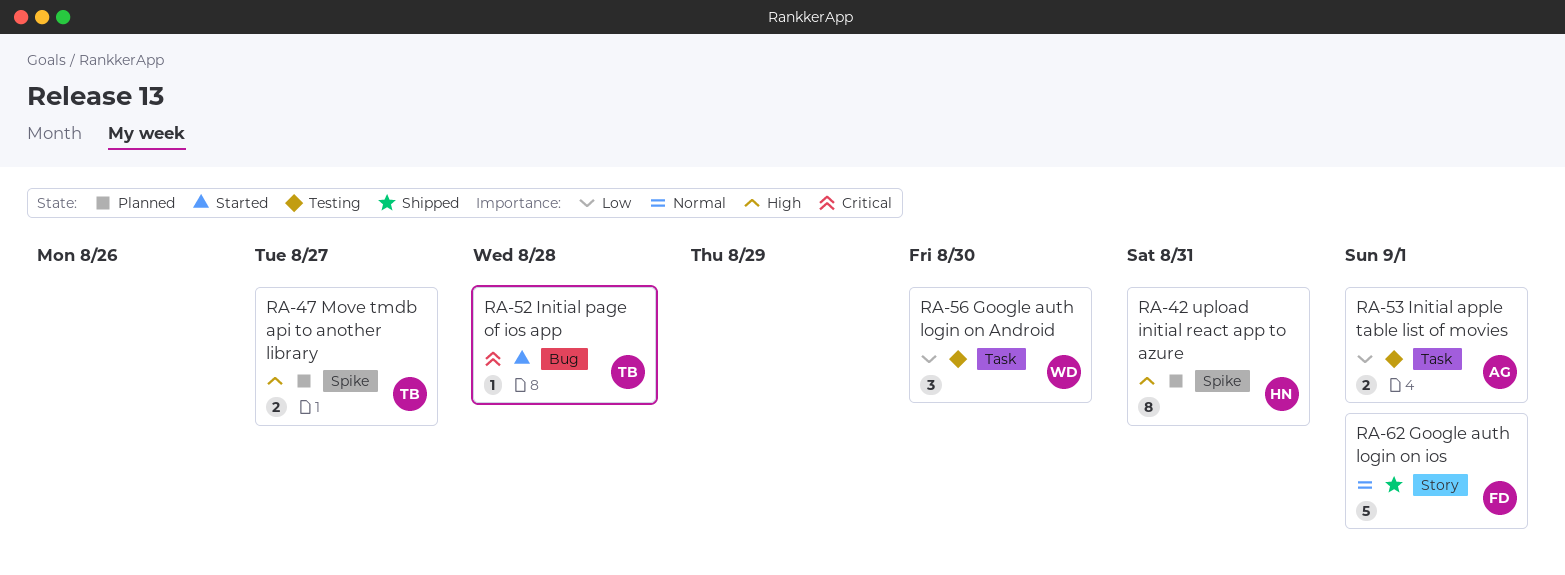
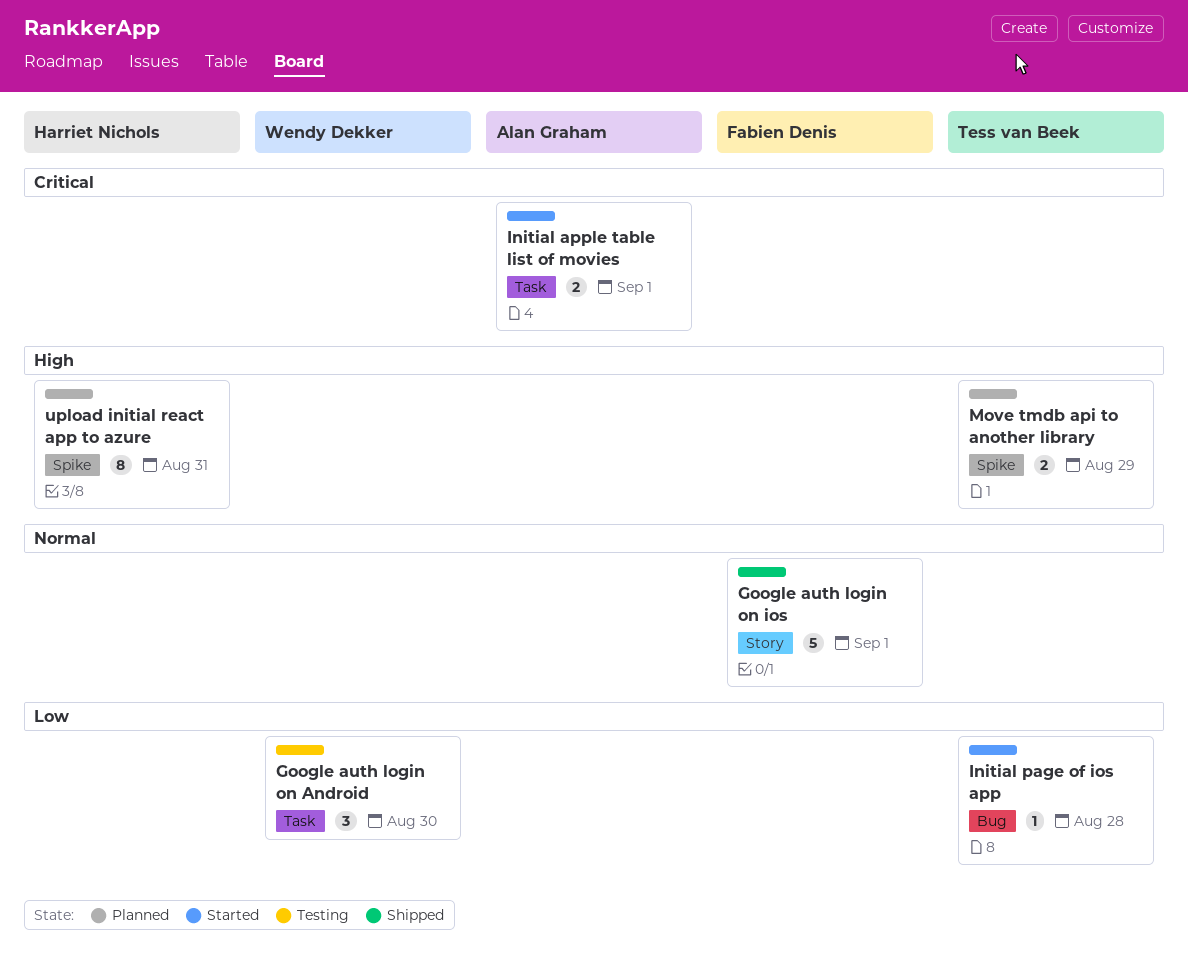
Initial apple table list of movies, status: Testing -> Started
Initial apple table list of movies, priority: Low -> Critical
Initial page of ios app, priority: Critical -> Low
Move tmdb api to another library, due: Aug 27 -> Aug 29

